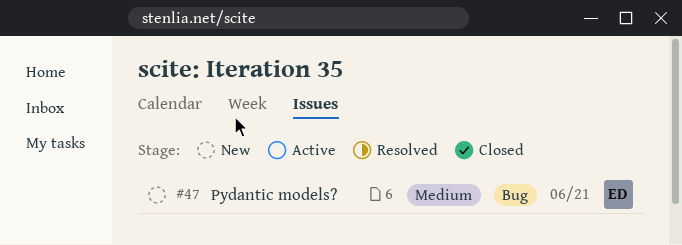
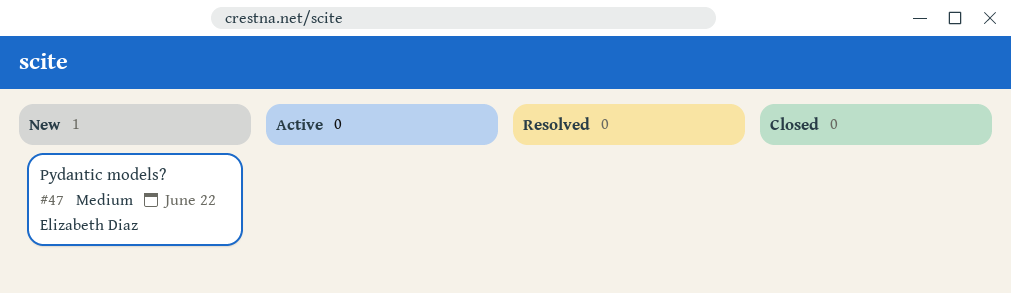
#47, due: Jun 21 -> Jun 22

